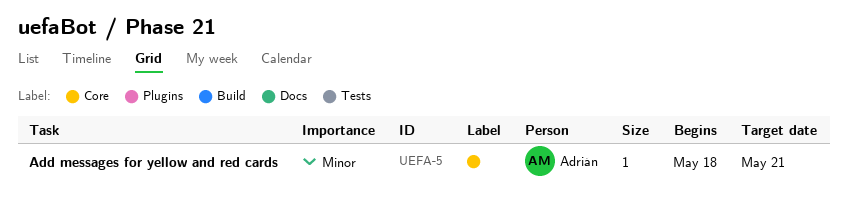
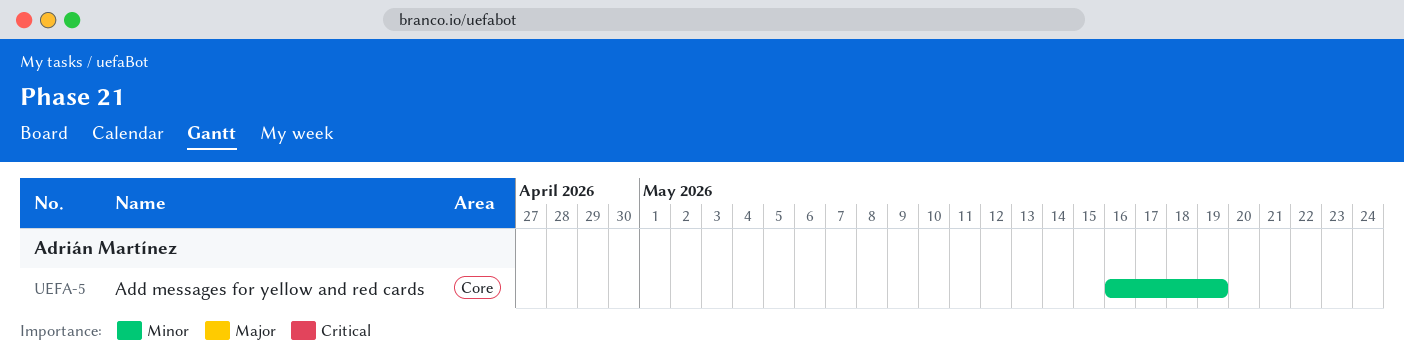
UEFA-5, start: May 18 -> May 16
UEFA-5, due: May 21 -> May 19

